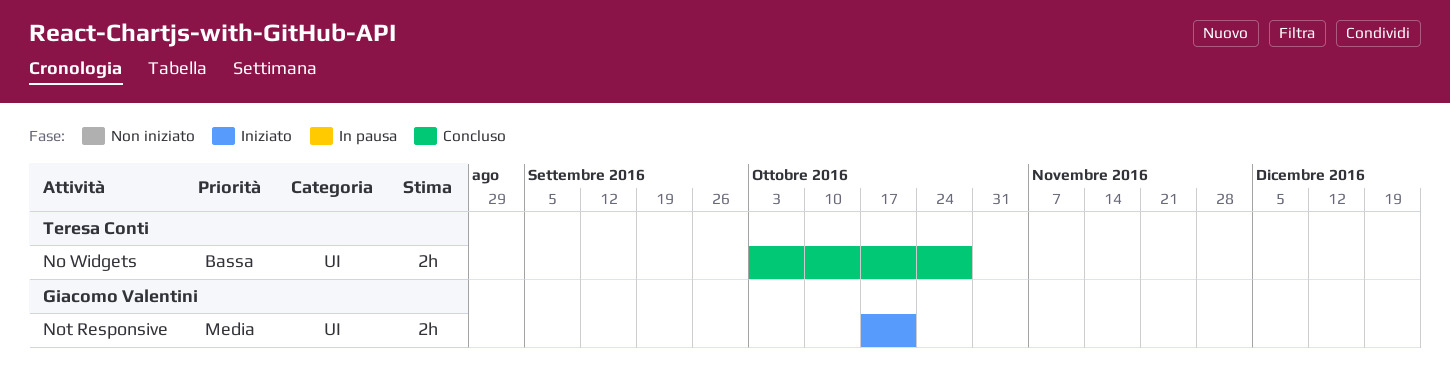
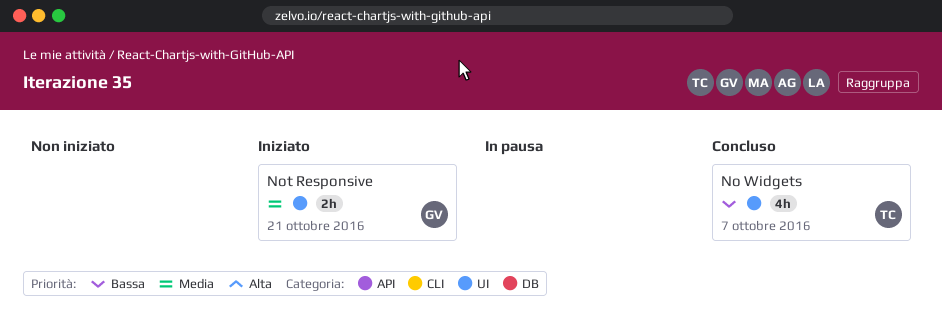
No Widgets, estimate: 2h -> 4h
No Widgets, due: Oct 28 -> Oct 7

